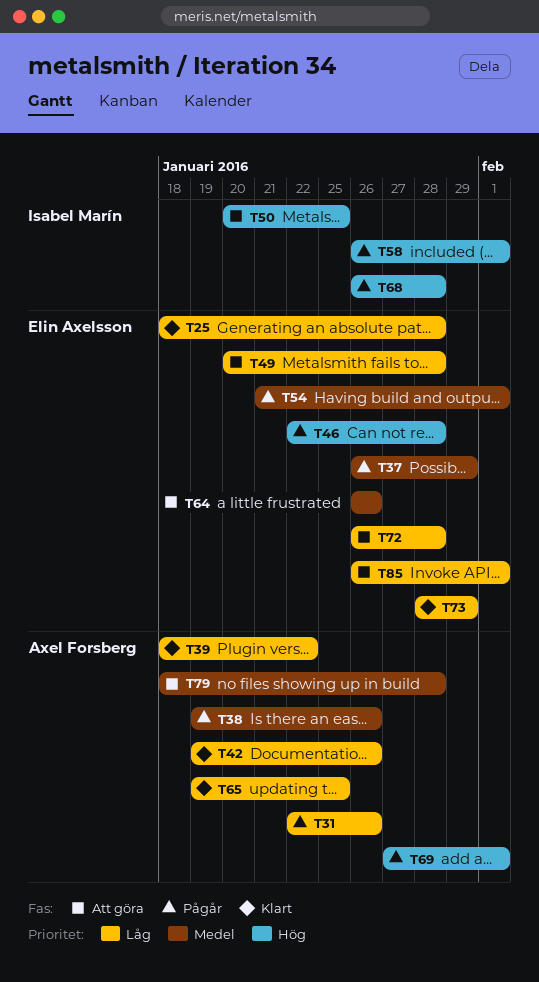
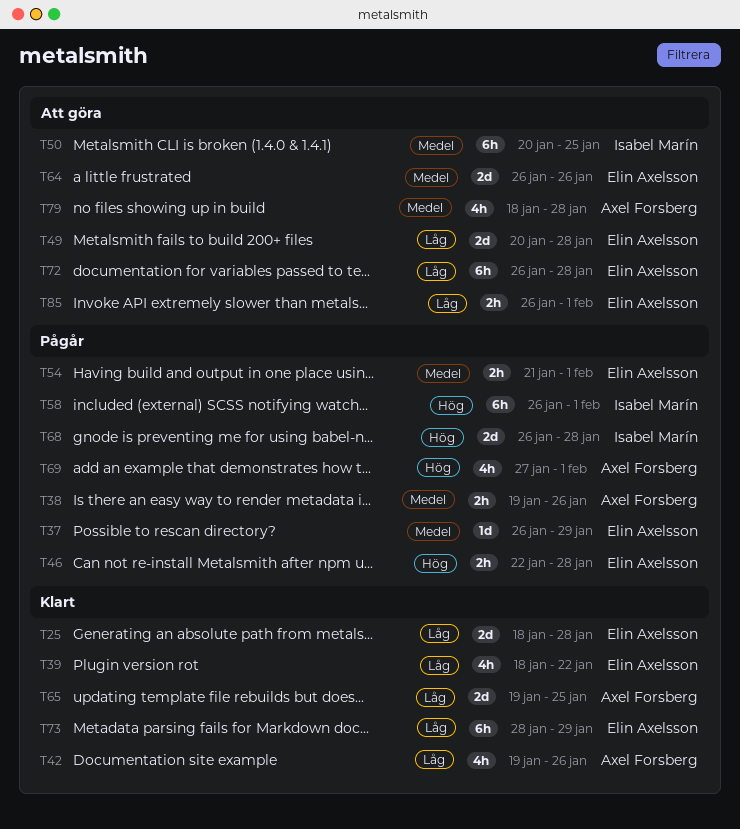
T31: present -> none
T39, owner: Axel Forsberg -> Elin Axelsson
T50, priority: Hög -> Medel

